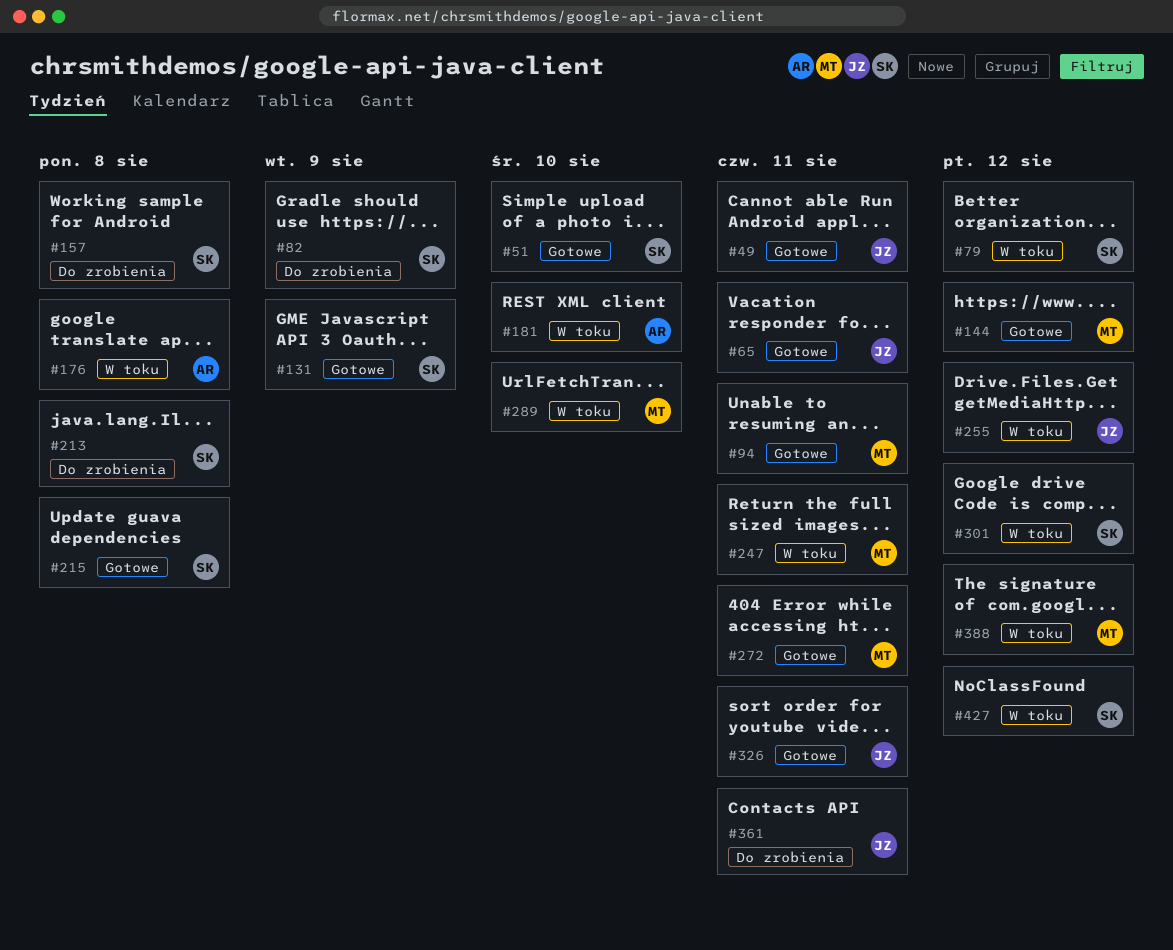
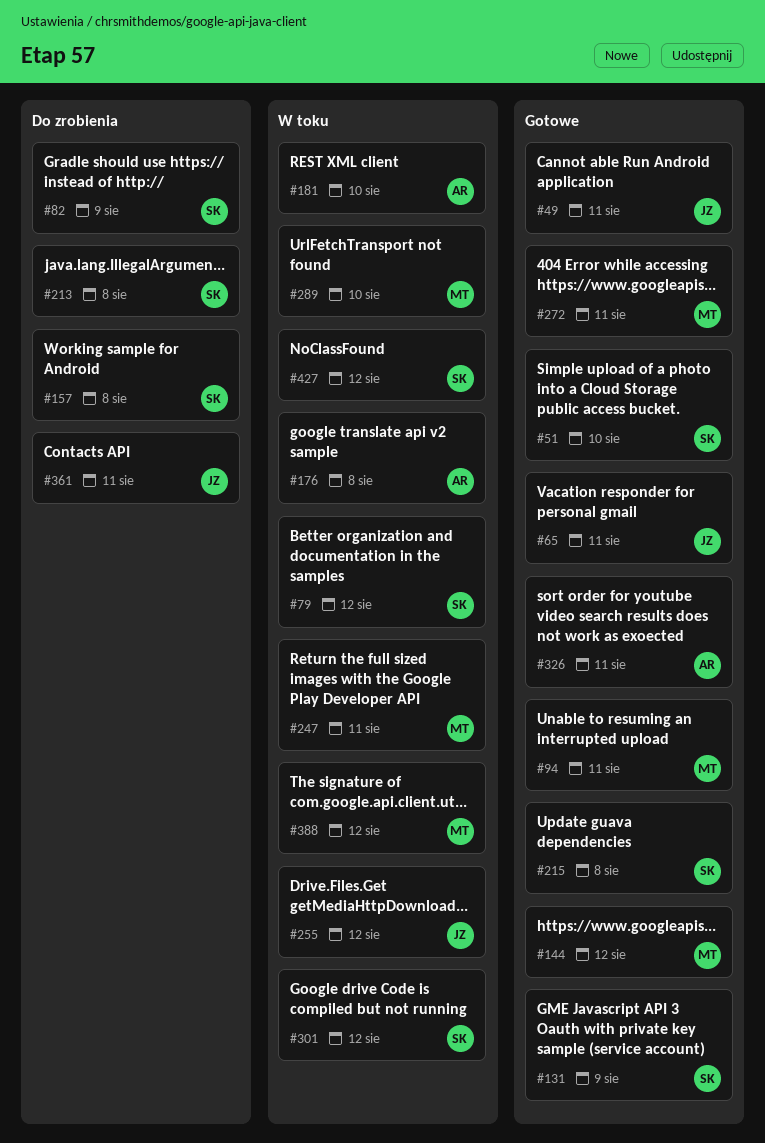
#326, owner: JZ -> AR

